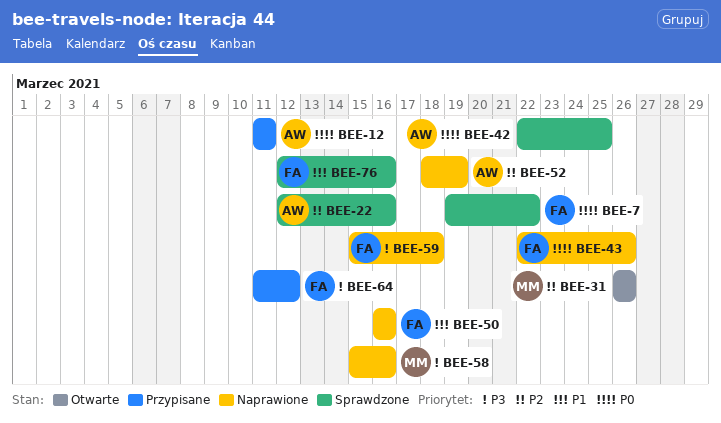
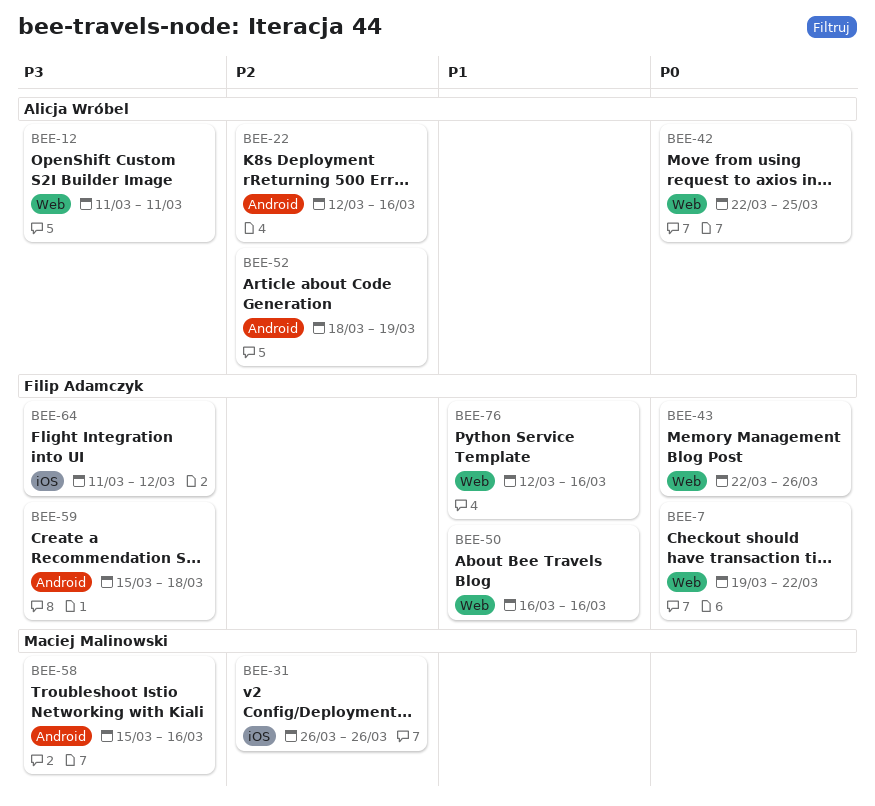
BEE-12, priority: P0 -> P3

